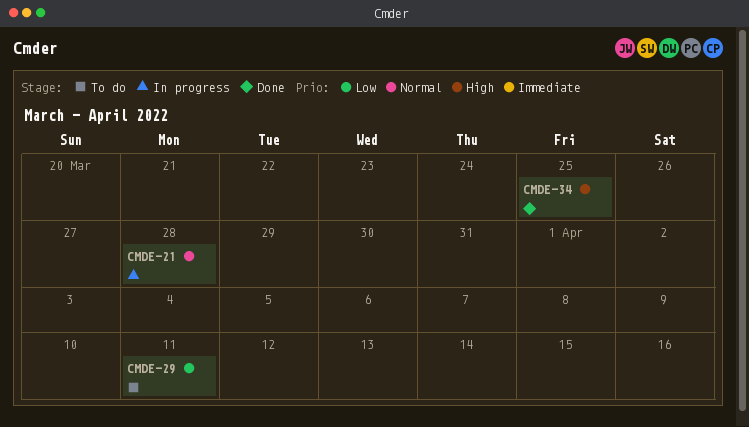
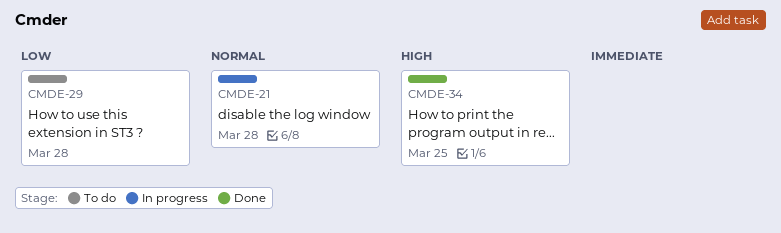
CMDE-29, due: Apr 11 -> Mar 28

